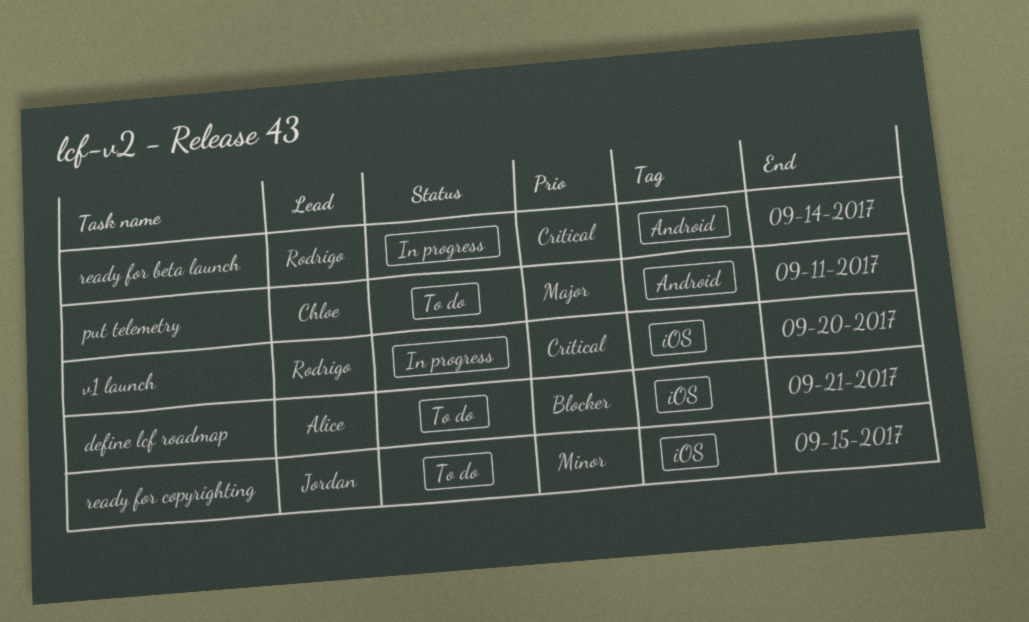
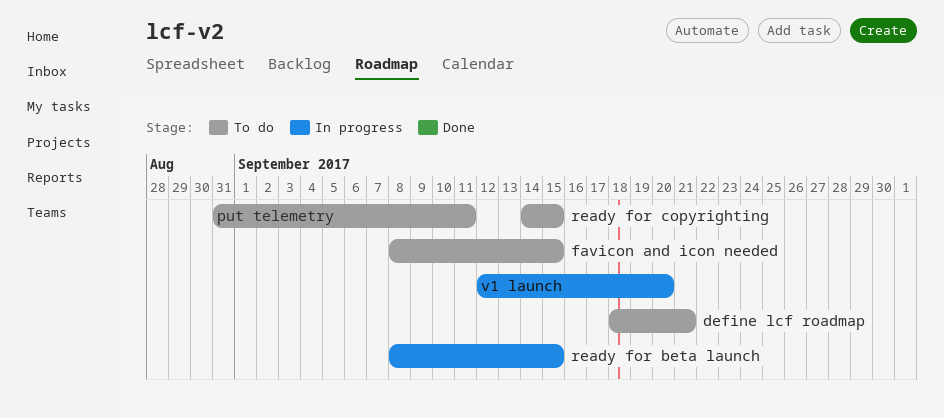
favicon and icon needed: none -> present
ready for beta launch, due: Sep 14 -> Sep 15

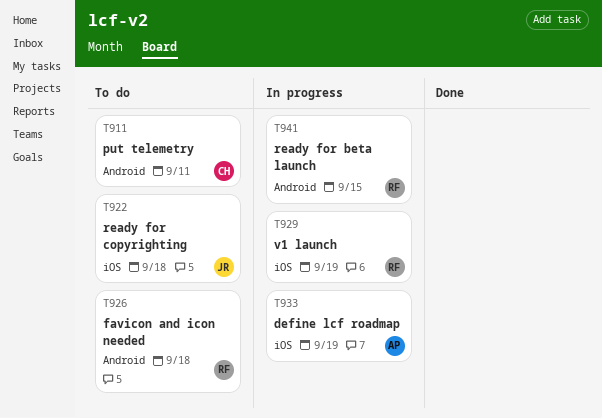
define lcf roadmap, status: To do -> In progress
define lcf roadmap, due: Sep 21 -> Sep 19
favicon and icon needed, due: Sep 15 -> Sep 18
ready for copyrighting, due: Sep 15 -> Sep 18
v1 launch, due: Sep 20 -> Sep 19

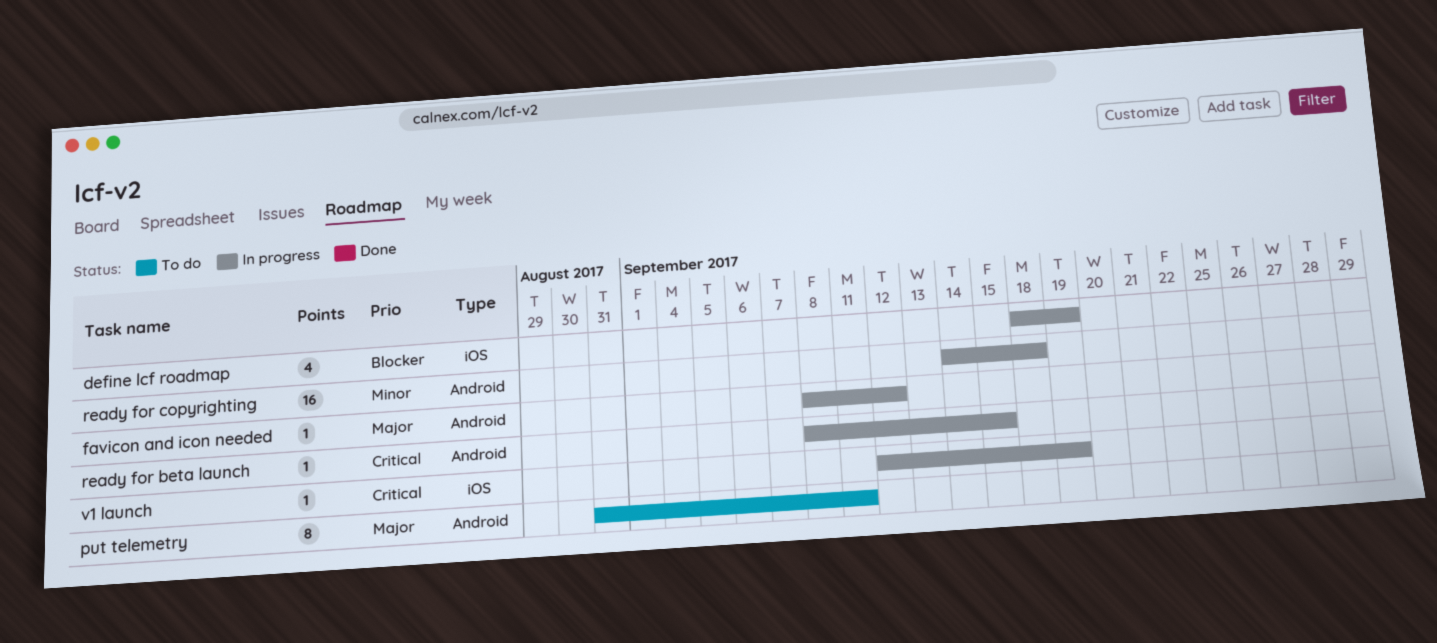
favicon and icon needed, status: To do -> In progress
favicon and icon needed, due: Sep 18 -> Sep 12
ready for copyrighting, status: To do -> In progress
ready for copyrighting, label: iOS -> Android

